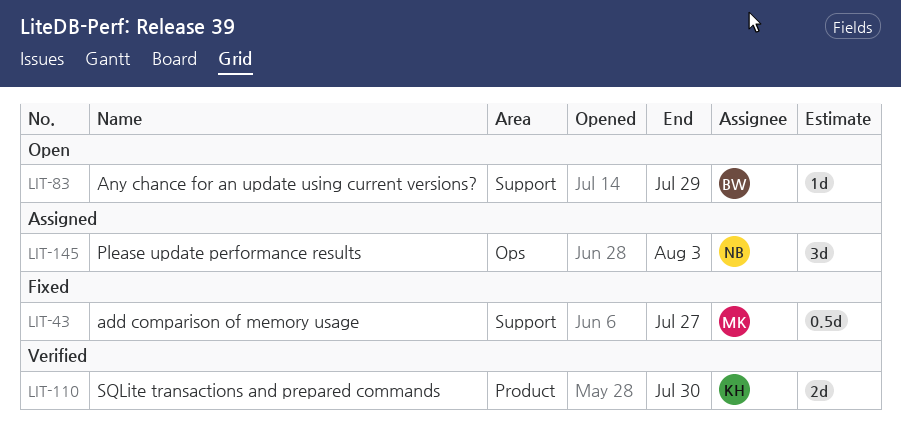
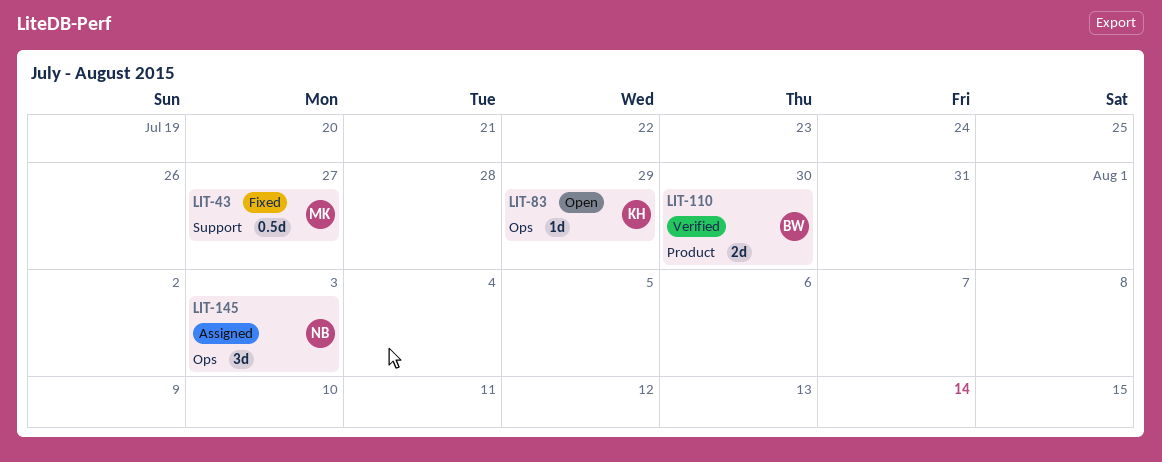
LIT-83, owner: BW -> KH
LIT-83, label: Support -> Ops
LIT-110, owner: KH -> BW

